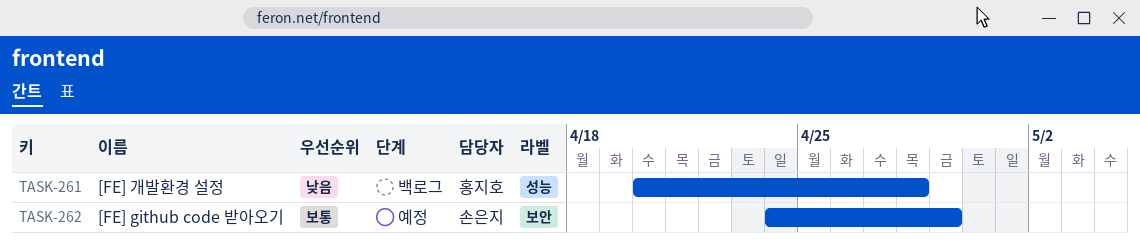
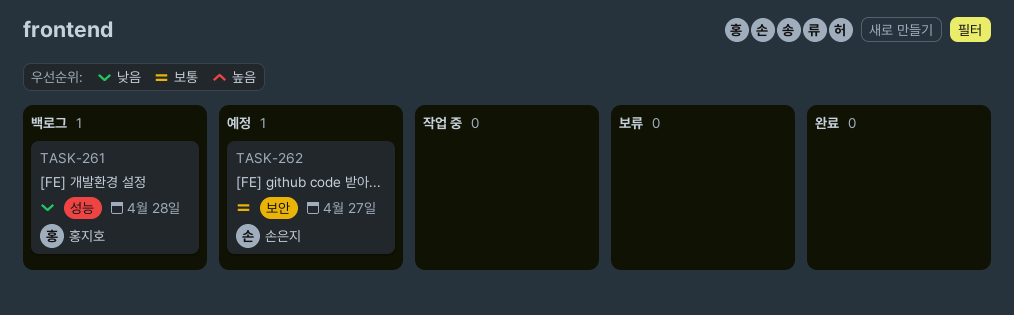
TASK-262, due: Apr 29 -> Apr 27

